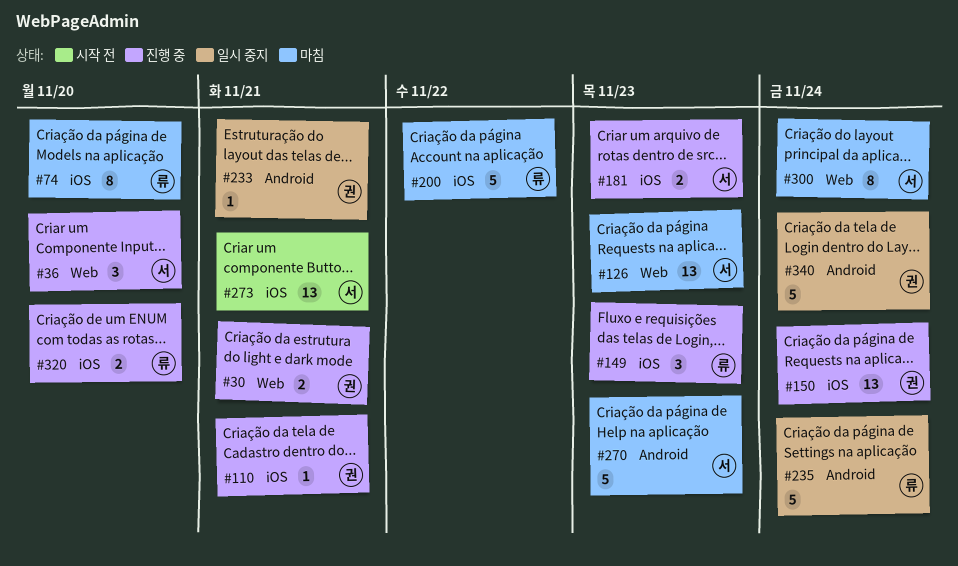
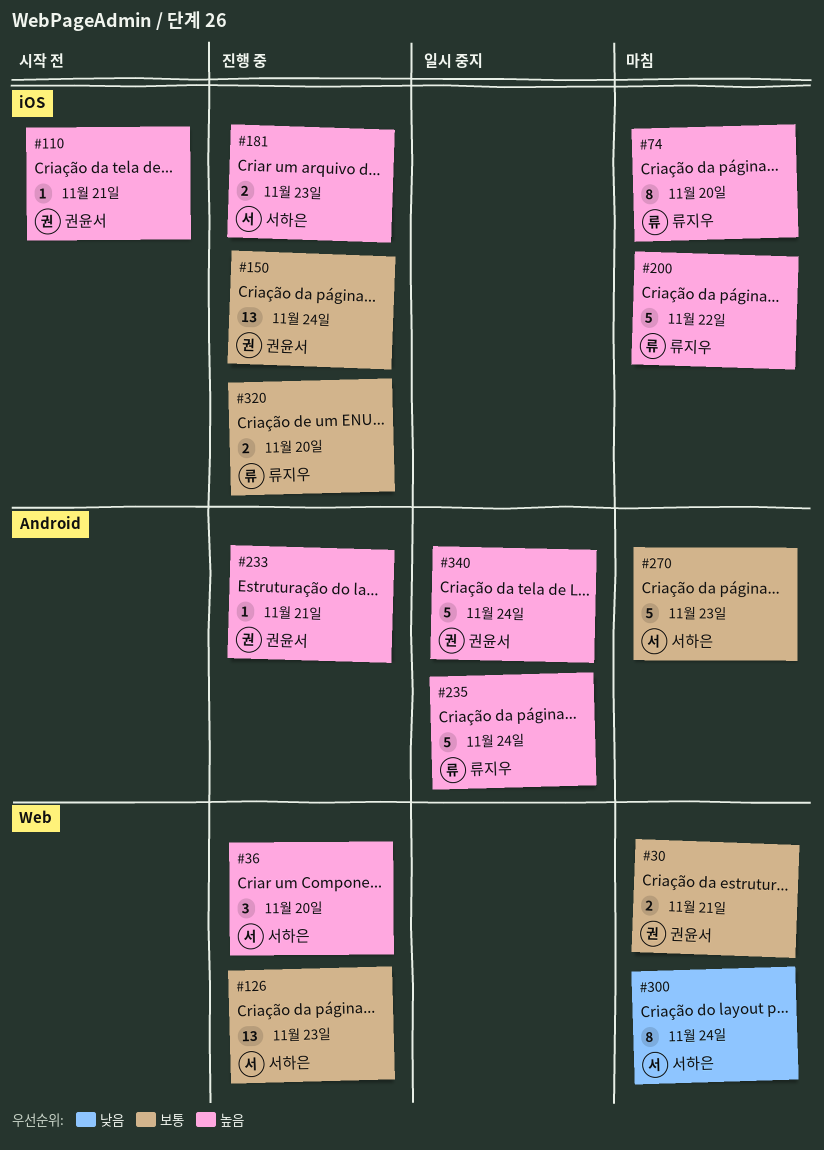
#30, status: 진행 중 -> 마침
#110, status: 진행 중 -> 시작 전
#126, status: 마침 -> 진행 중
#149: present -> none
#233, status: 일시 중지 -> 진행 중
#273: present -> none

